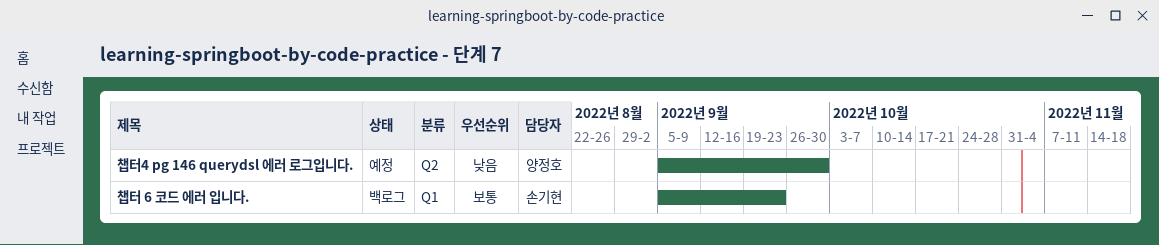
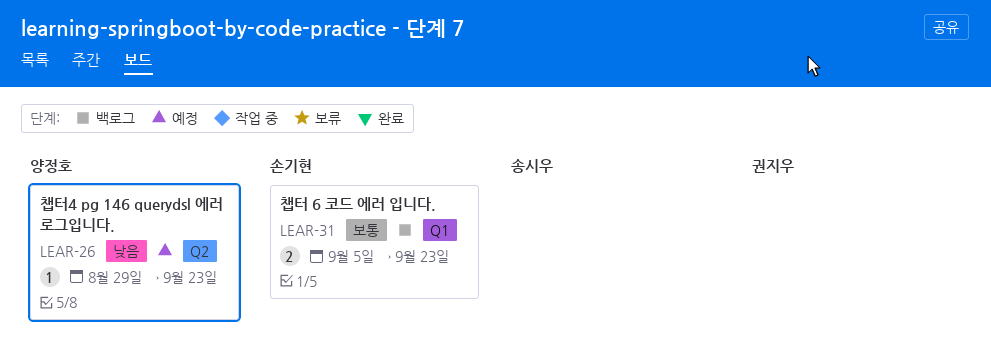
챕터4 pg 146 querydsl 에러 로그입니다., start: Sep 5 -> Aug 29
챕터4 pg 146 querydsl 에러 로그입니다., due: Sep 30 -> Sep 23

